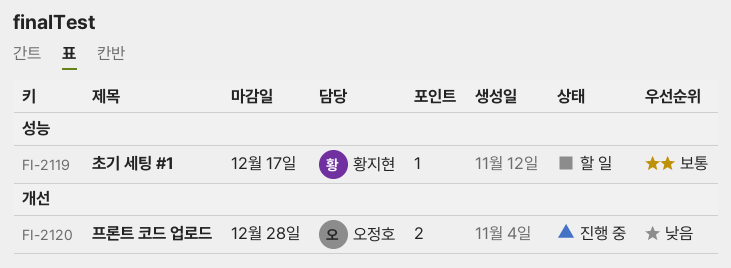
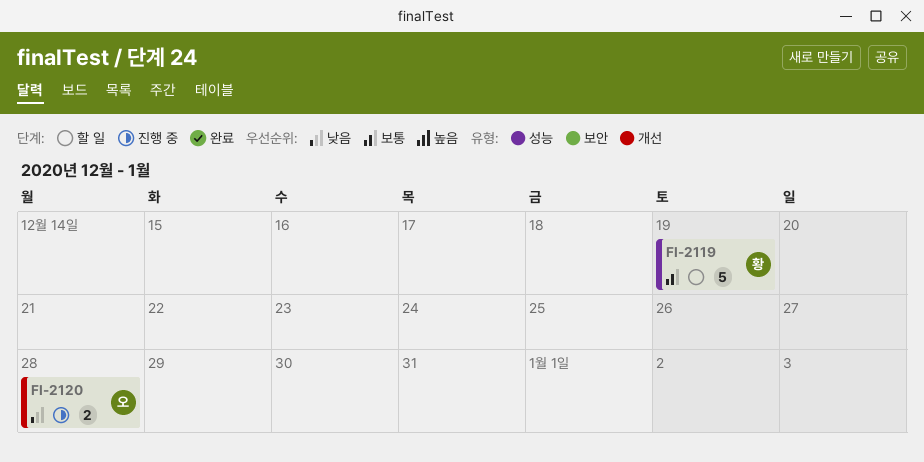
FI-2119, estimate: 1 -> 5
FI-2119, due: Dec 17 -> Dec 19

